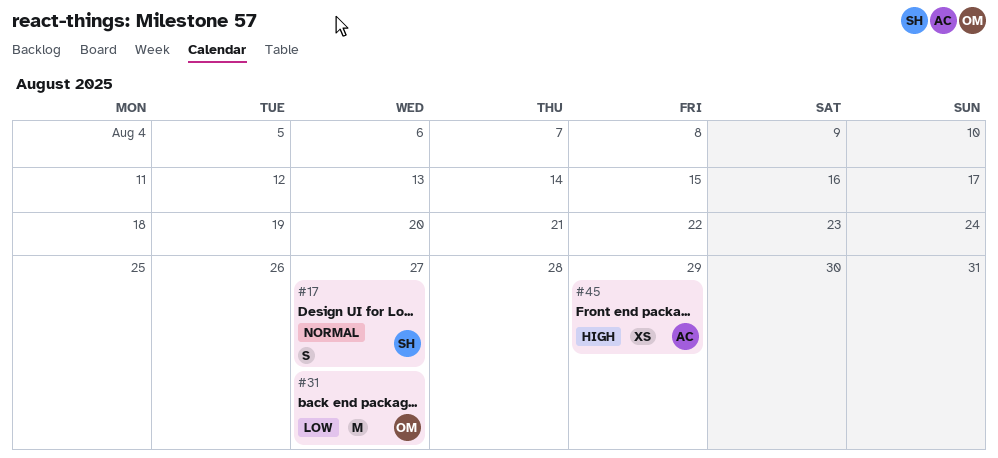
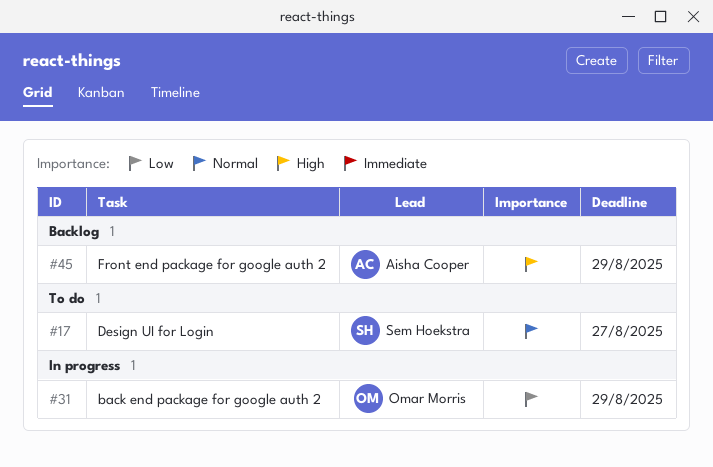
#31, due: Aug 27 -> Aug 29

